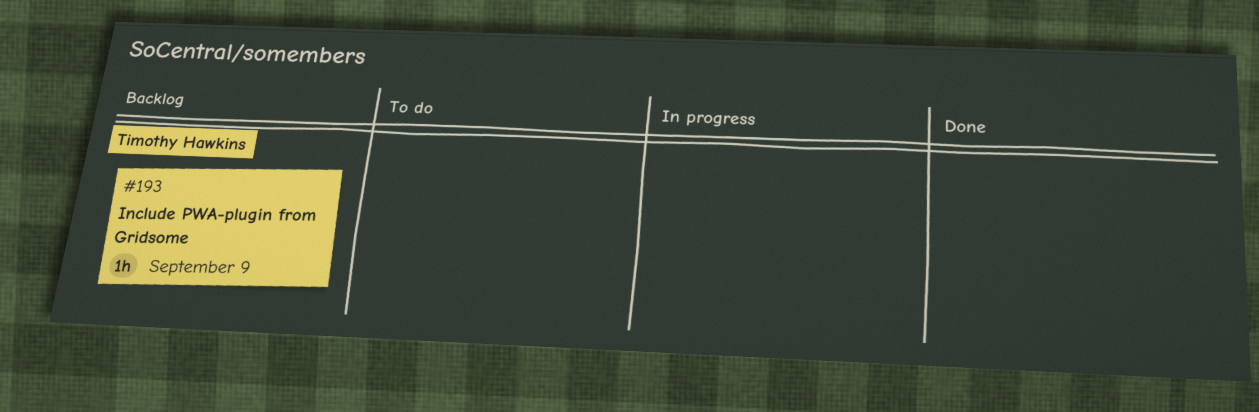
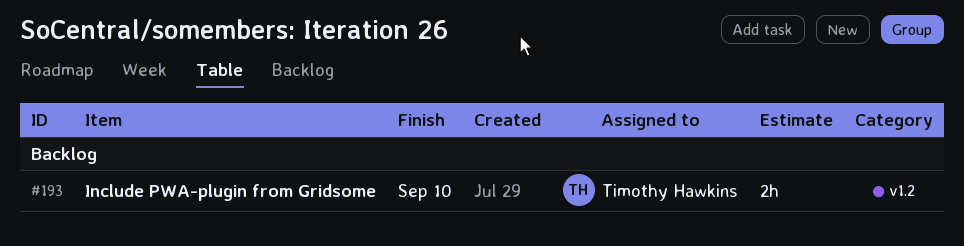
#193, estimate: 1h -> 2h
#193, due: Sep 9 -> Sep 10

